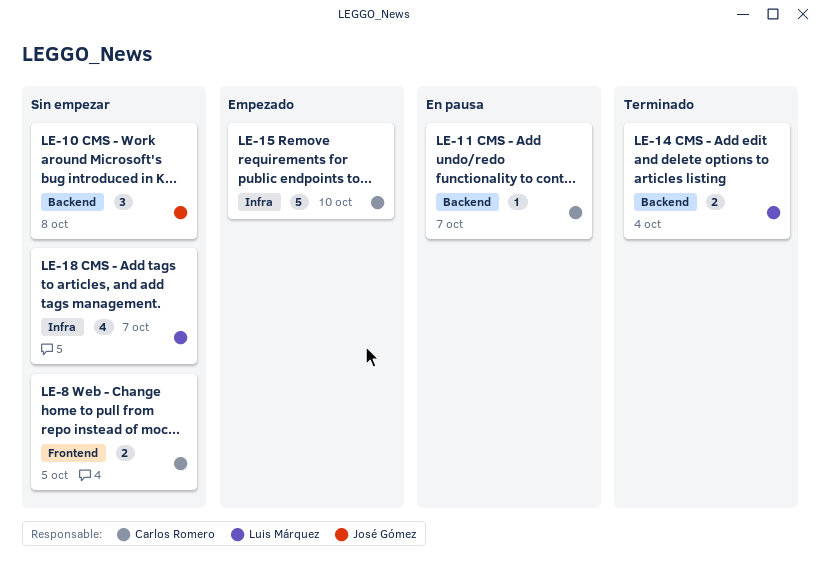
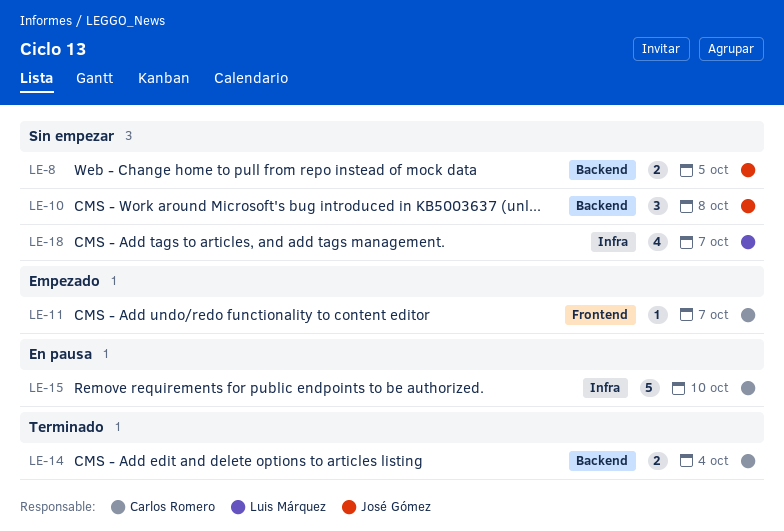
LE-8, owner: Carlos Romero -> José Gómez
LE-8, label: Frontend -> Backend
LE-11, status: En pausa -> Empezado
LE-11, label: Backend -> Frontend
LE-14, owner: Luis Márquez -> Carlos Romero
LE-15, status: Empezado -> En pausa

